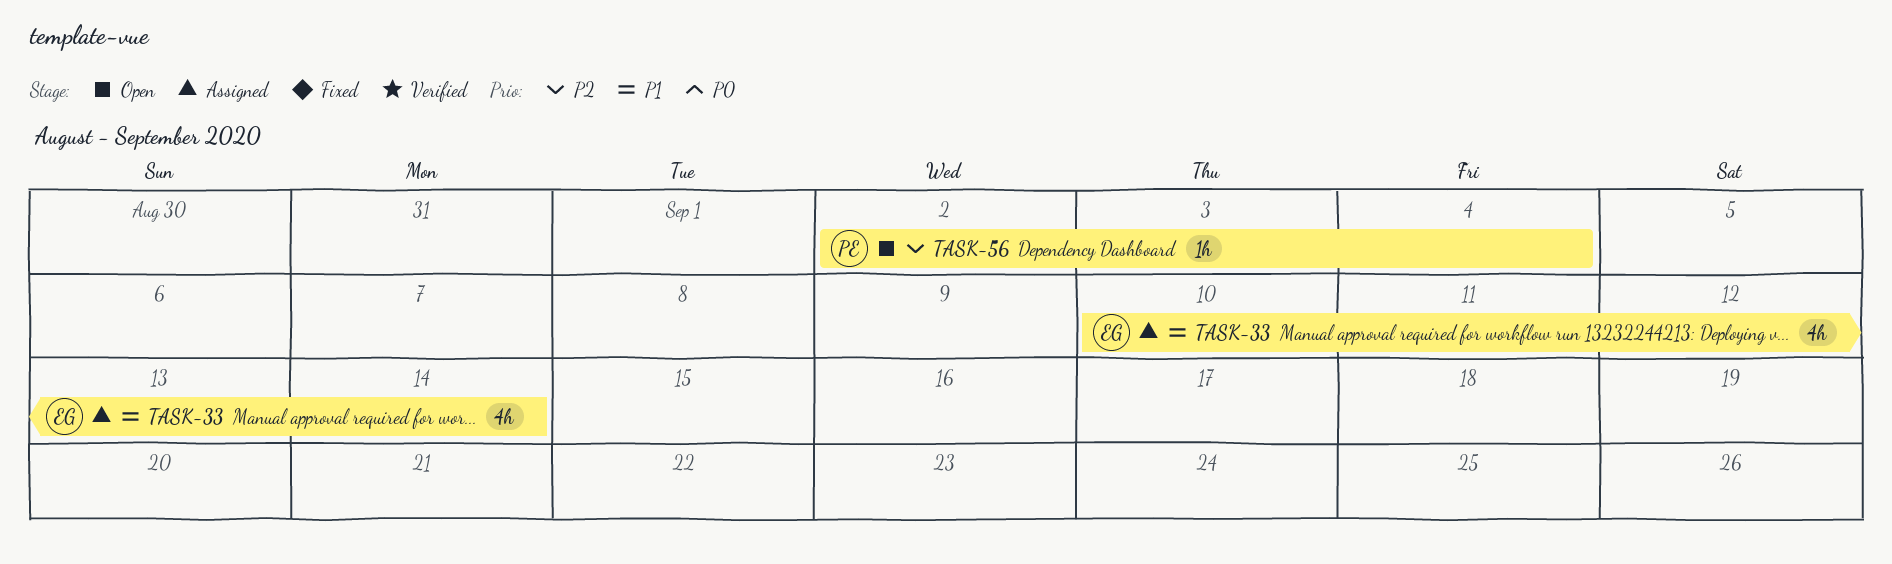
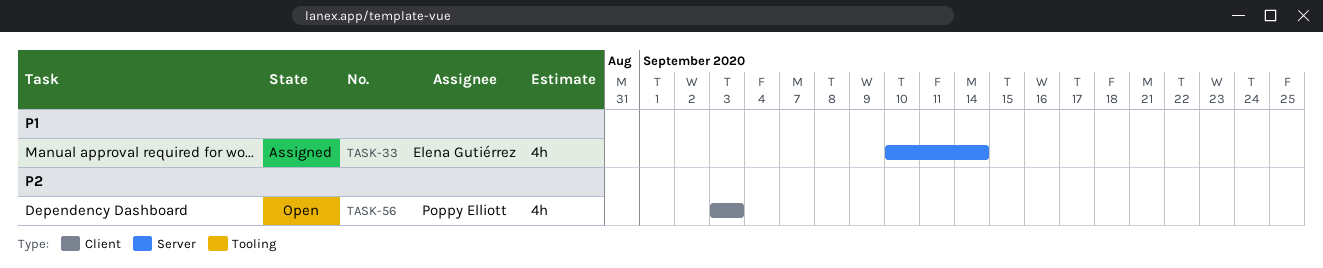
TASK-56, estimate: 1h -> 4h
TASK-56, start: Sep 2 -> Sep 3
TASK-56, due: Sep 4 -> Sep 3

